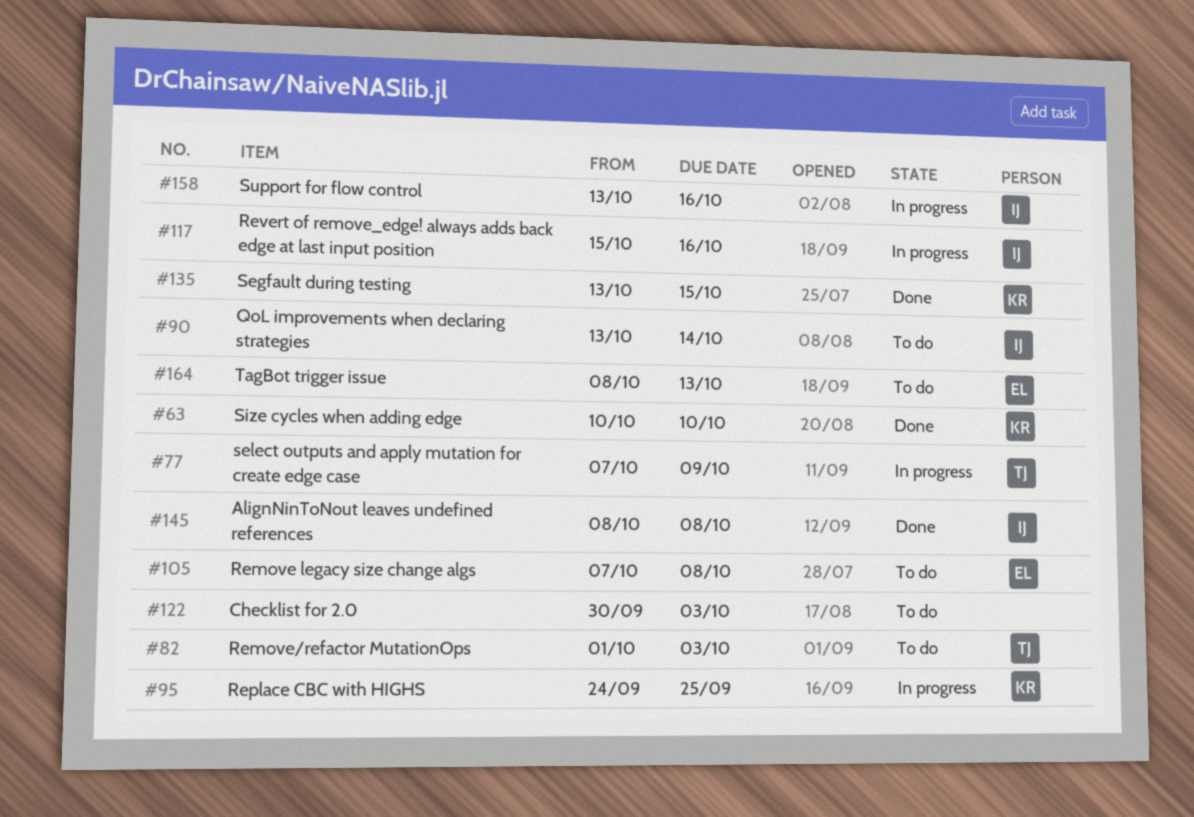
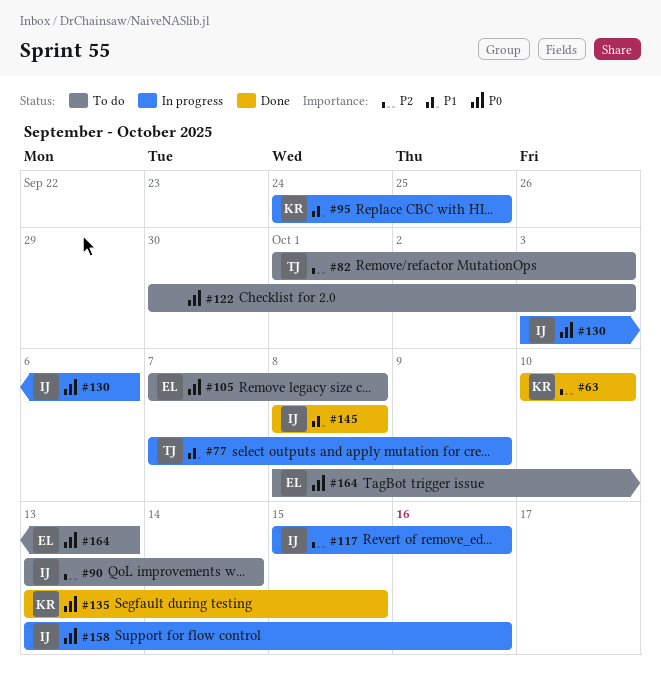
#130: none -> present

